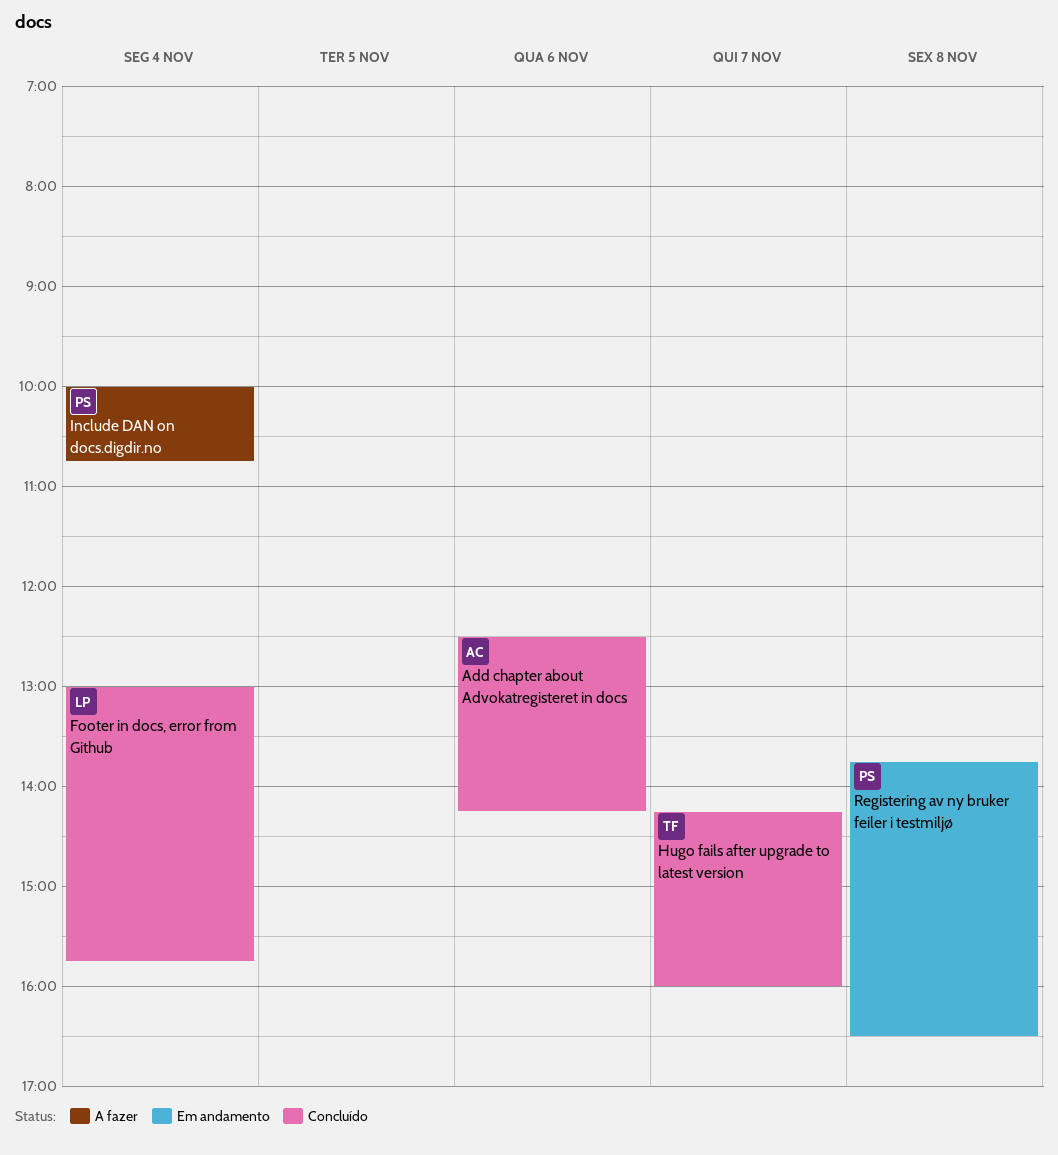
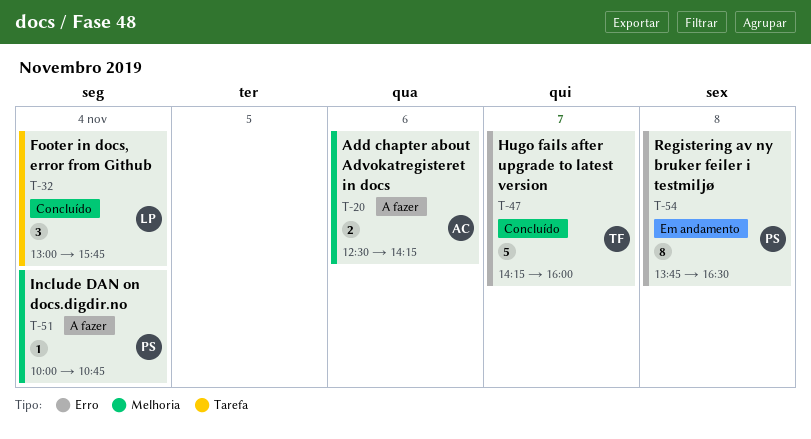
Add chapter about Advokatregisteret in docs, status: Concluído -> A fazer

